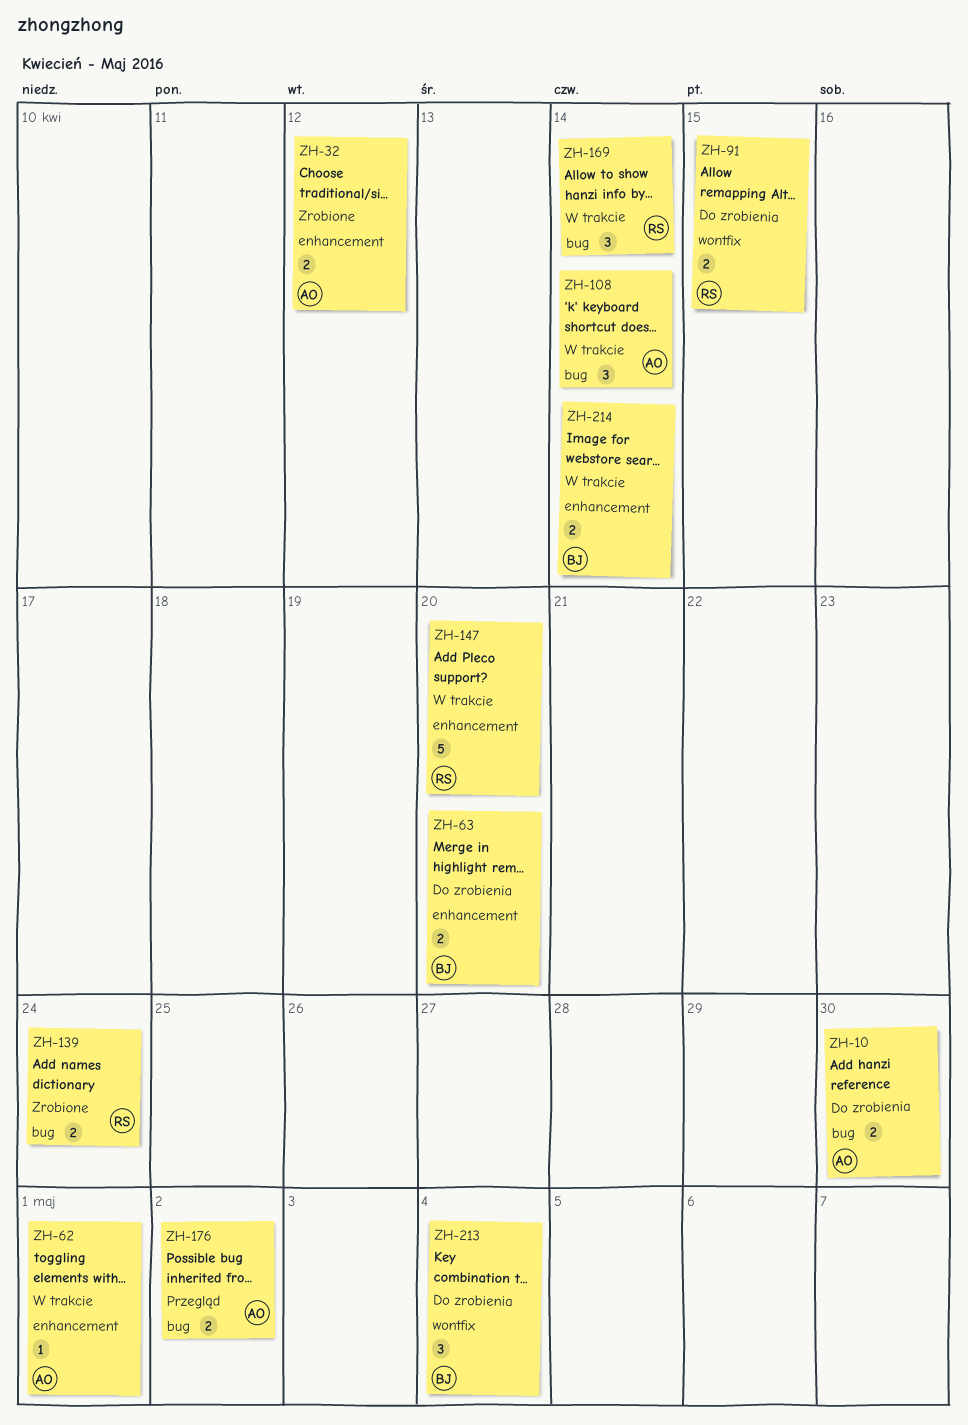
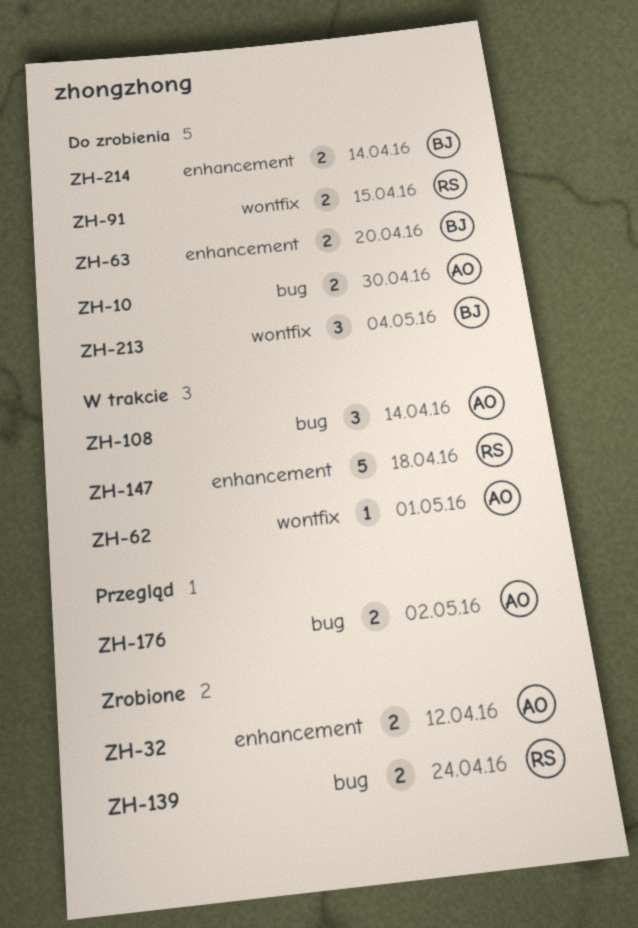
ZH-62, label: enhancement -> wontfix
ZH-147, due: Apr 20 -> Apr 18
ZH-169: present -> none
ZH-214, status: W trakcie -> Do zrobienia

